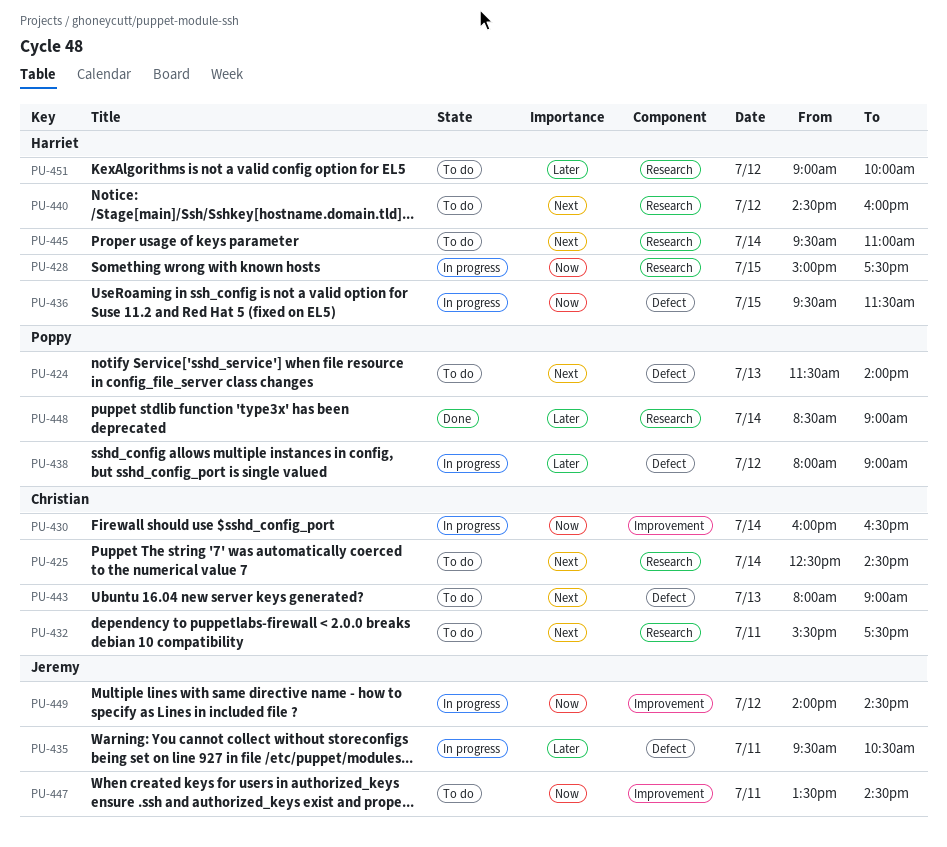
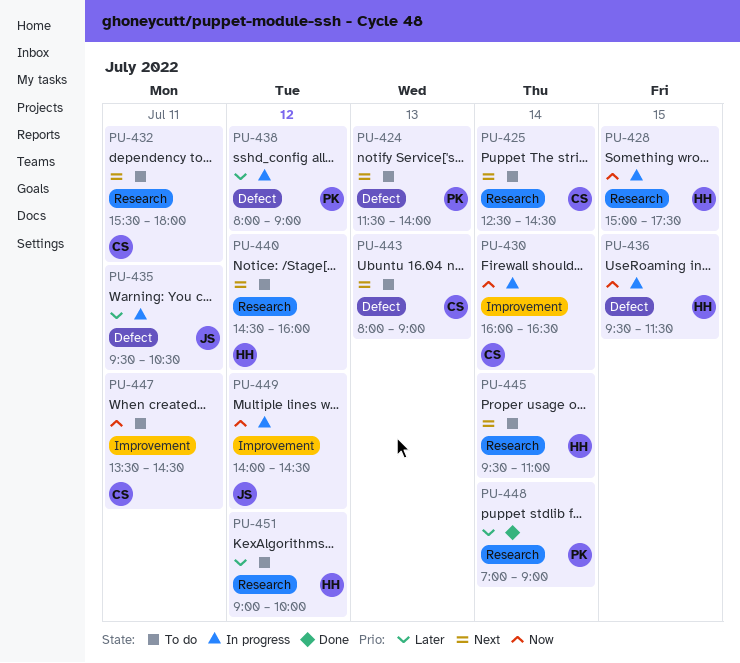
PU-432, ends: 17:30 -> 18:00
PU-447, owner: Jeremy -> Christian
PU-448, begins: 08:30 -> 07:00

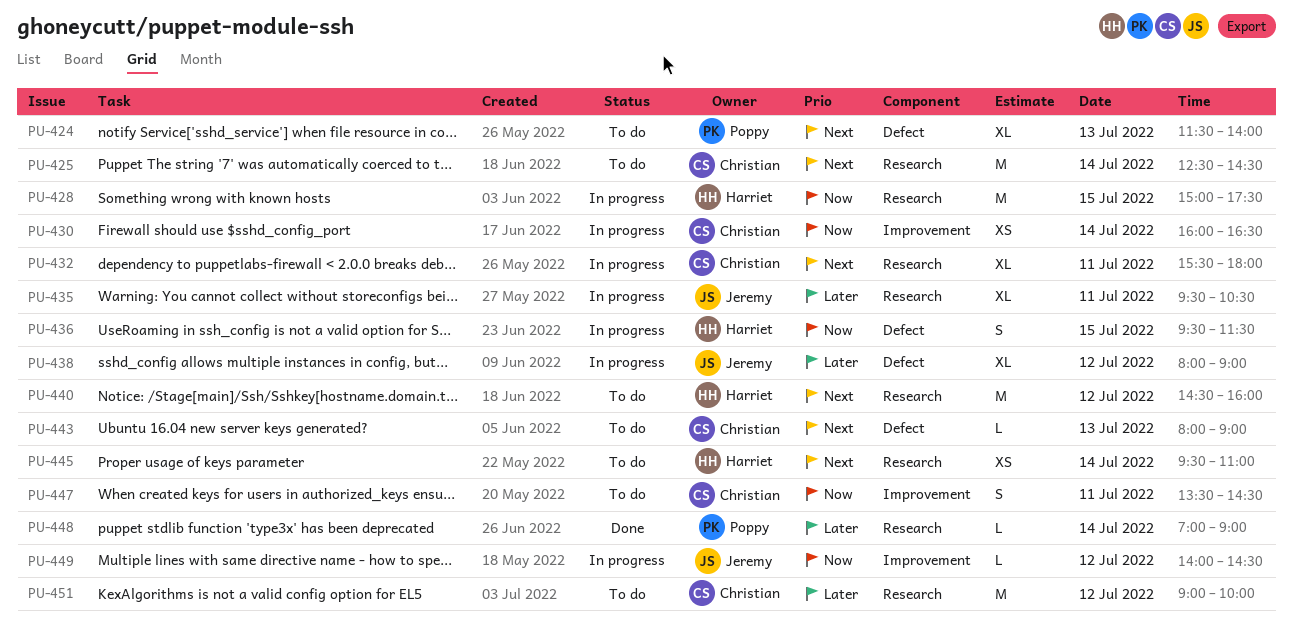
PU-432, status: To do -> In progress
PU-435, label: Defect -> Research
PU-438, owner: Poppy -> Jeremy
PU-451, owner: Harriet -> Christian

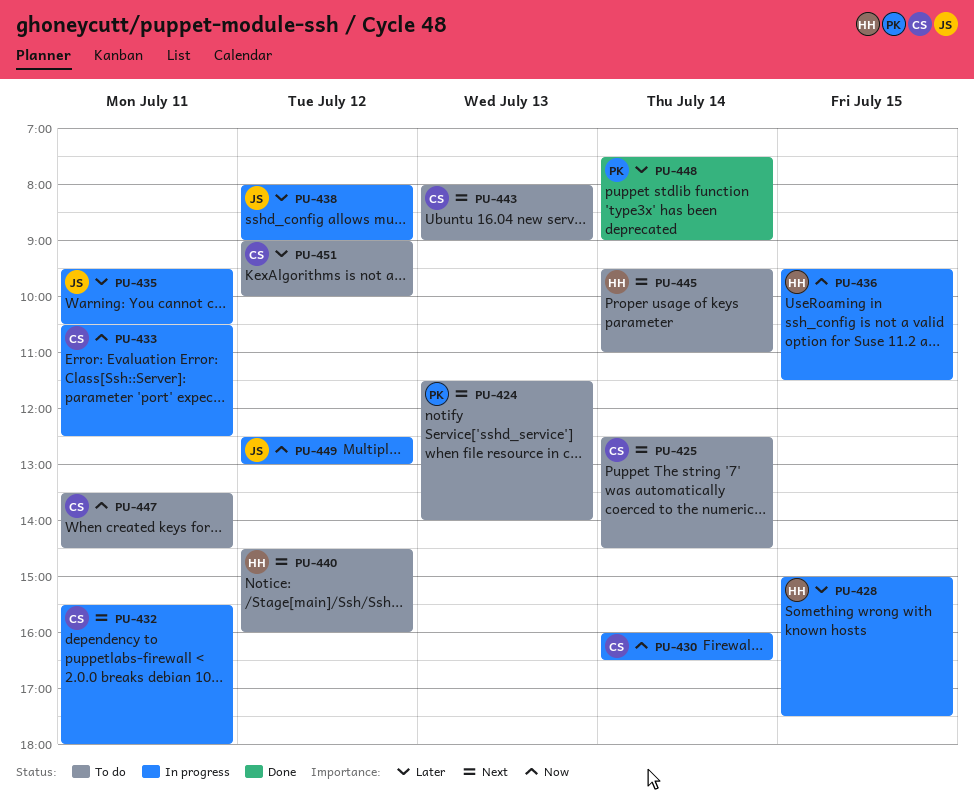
PU-428, priority: Now -> Later
PU-433: none -> present
PU-448, begins: 07:00 -> 07:30
PU-449, begins: 14:00 -> 12:30
PU-449, ends: 14:30 -> 13:00

